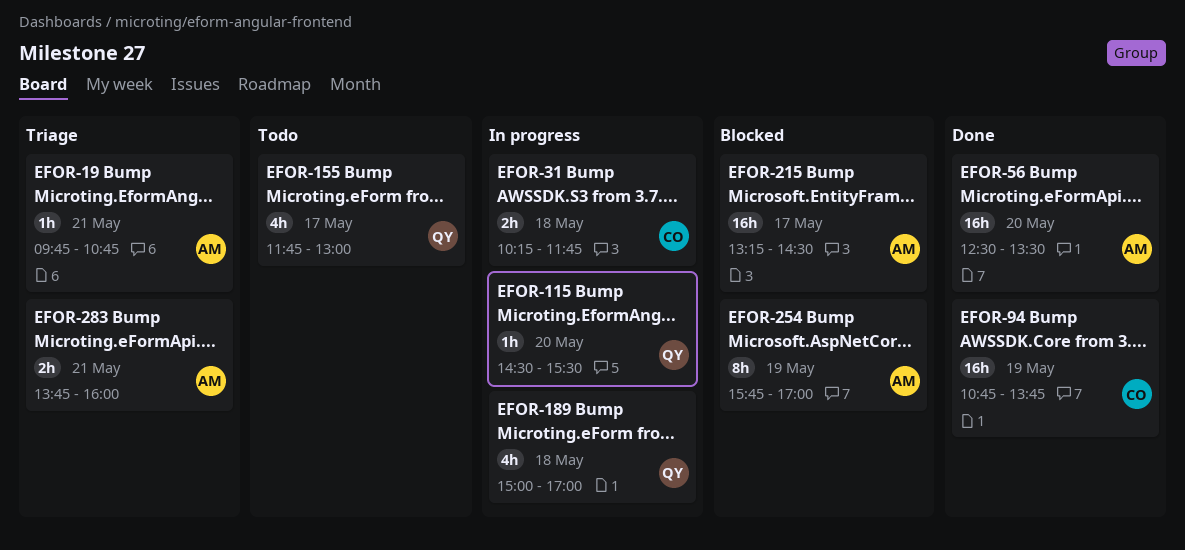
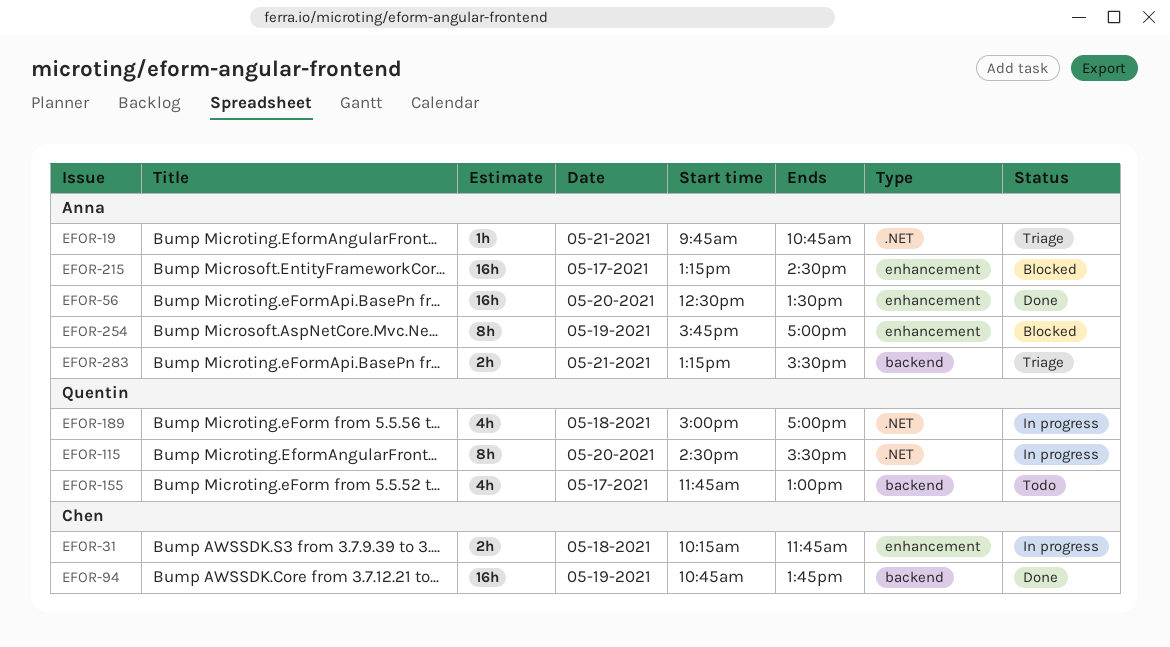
EFOR-115, estimate: 1h -> 8h
EFOR-283, begins: 13:45 -> 13:15
EFOR-283, ends: 16:00 -> 15:30

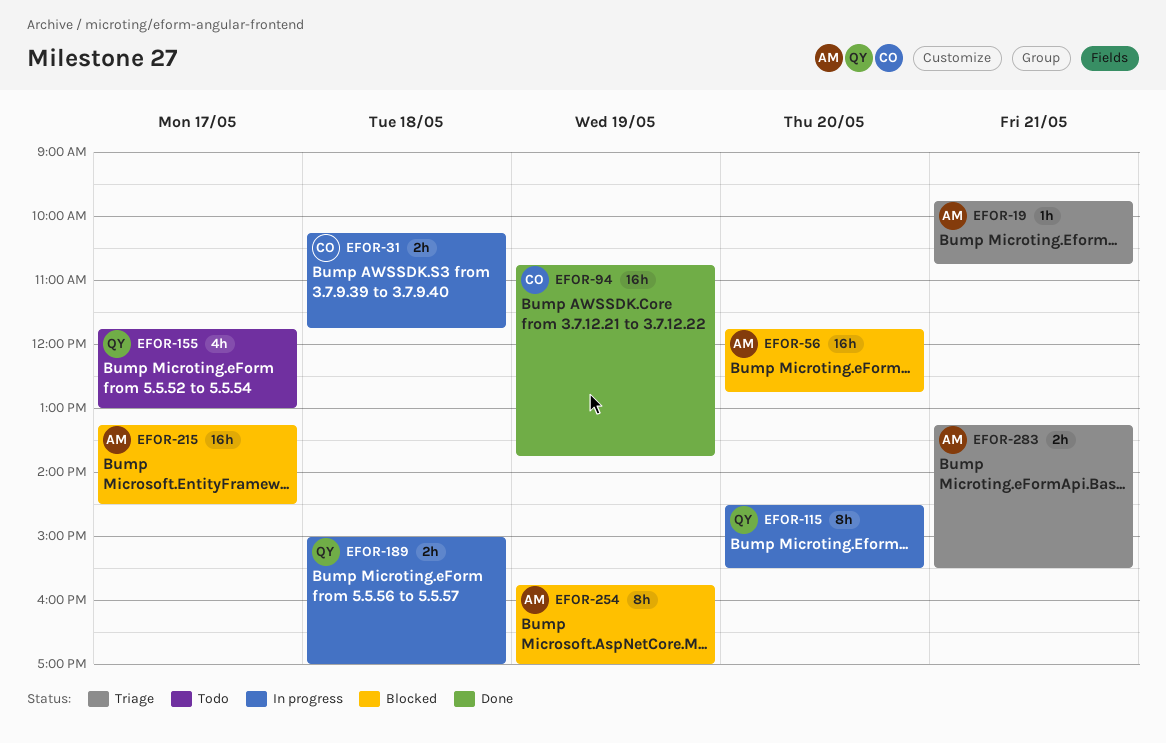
EFOR-56, status: Done -> Blocked
EFOR-56, begins: 12:30 -> 11:45
EFOR-56, ends: 13:30 -> 12:45
EFOR-189, estimate: 4h -> 2h

